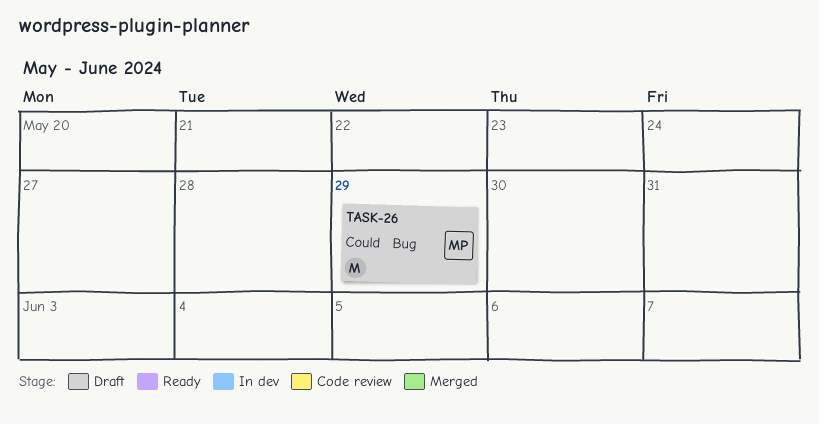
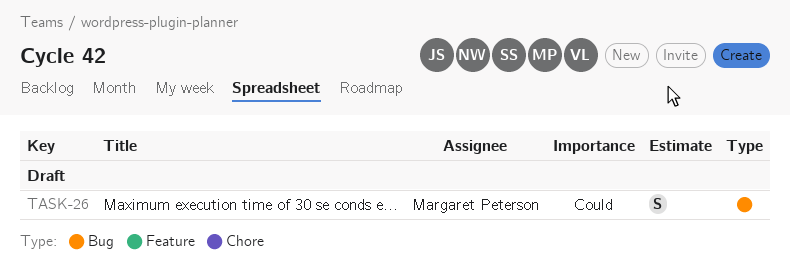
TASK-26, estimate: M -> S

